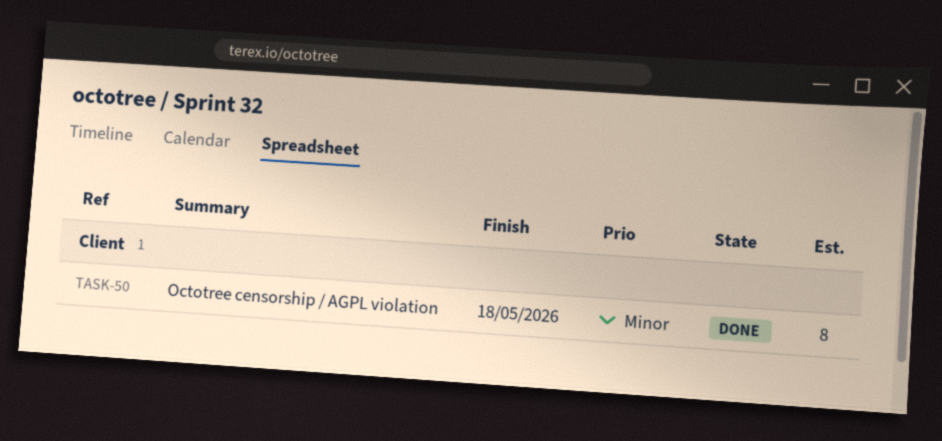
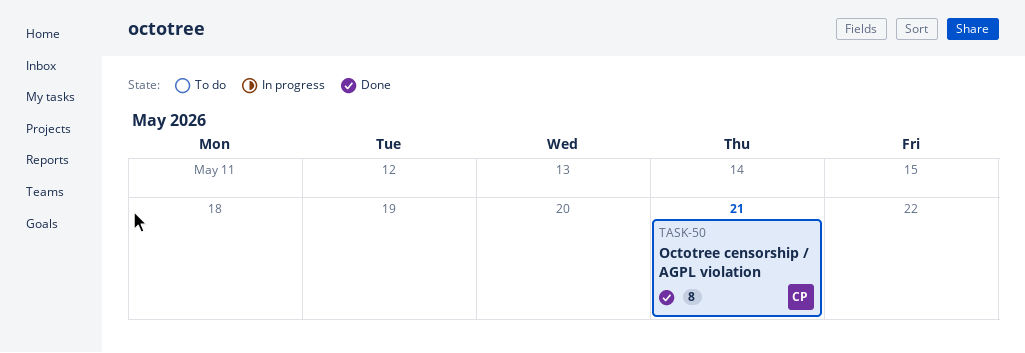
TASK-50, due: May 18 -> May 21

